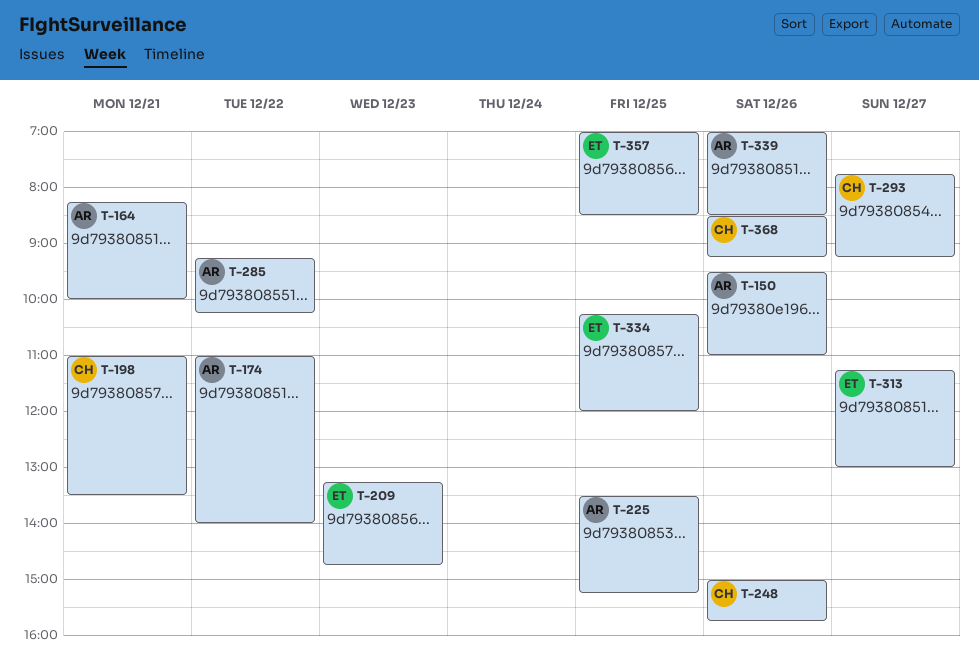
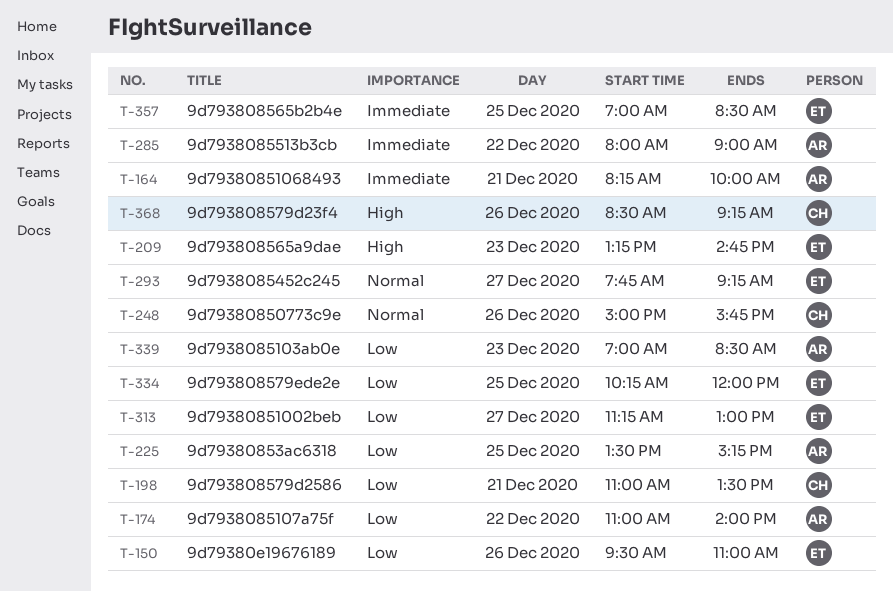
T-150, owner: AR -> ET
T-285, begins: 09:15 -> 08:00
T-285, ends: 10:15 -> 09:00
T-293, owner: CH -> ET
T-339, day: Dec 26 -> Dec 23

